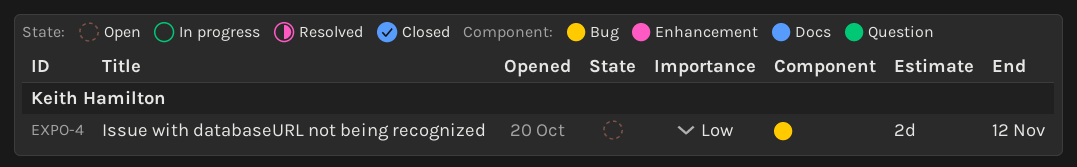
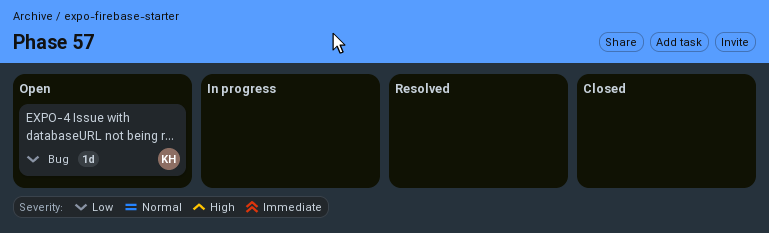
EXPO-4, estimate: 2d -> 1d

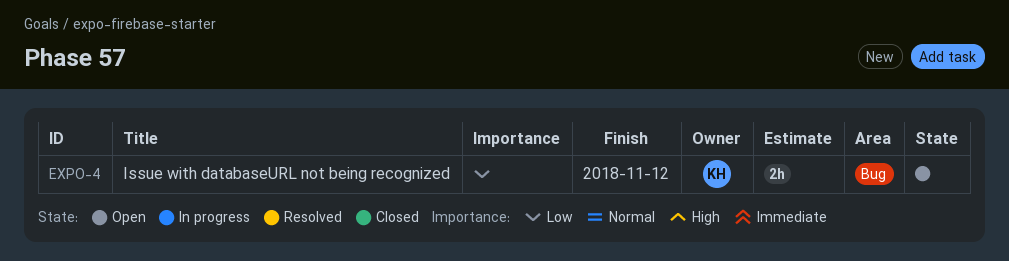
EXPO-4, estimate: 1d -> 2h

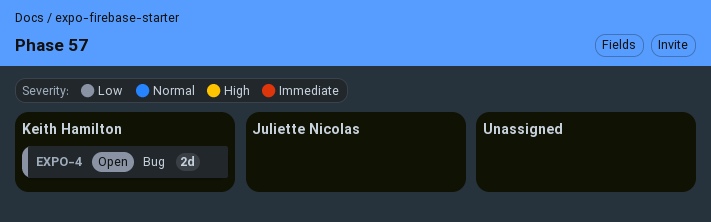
EXPO-4, estimate: 2h -> 2d

